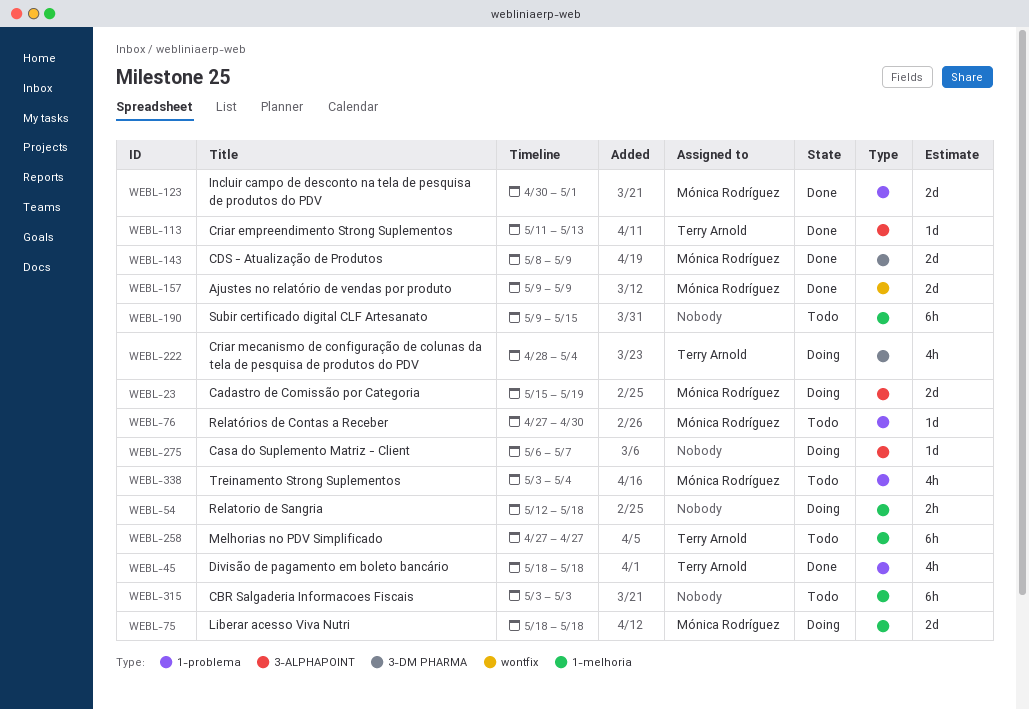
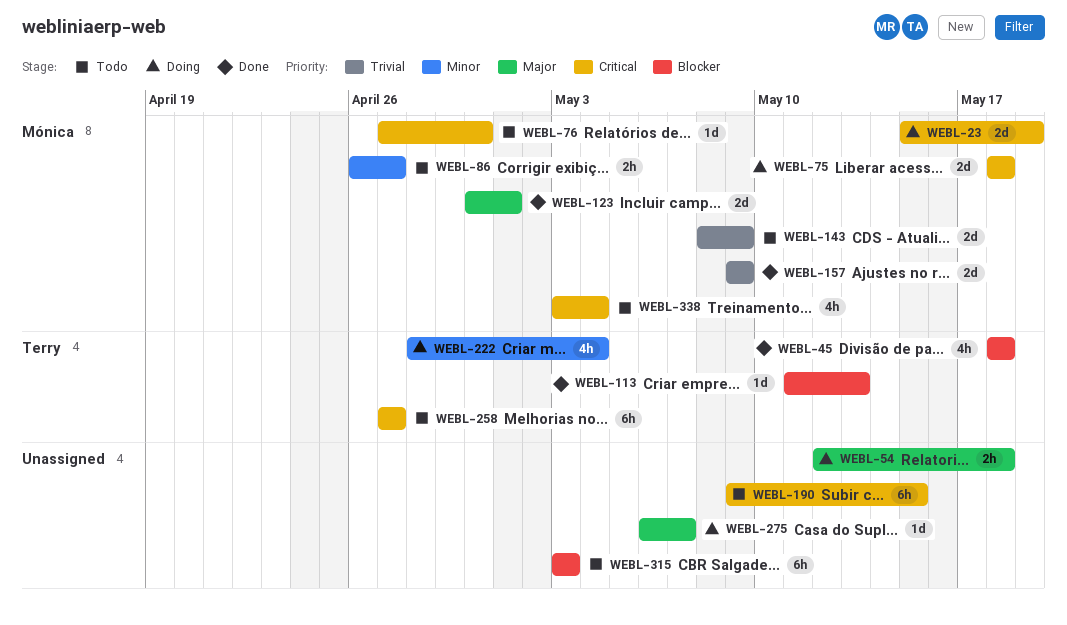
WEBL-86: none -> present
WEBL-143, status: Done -> Todo

